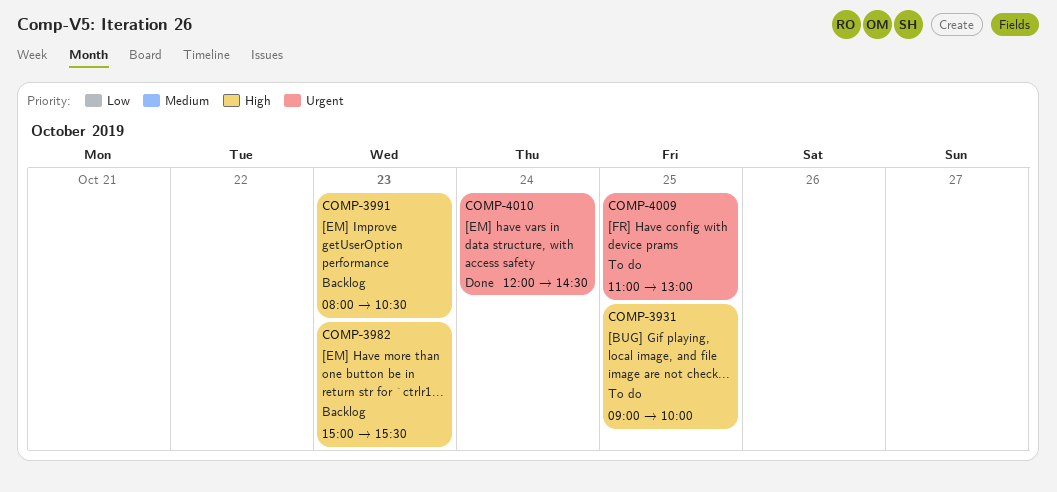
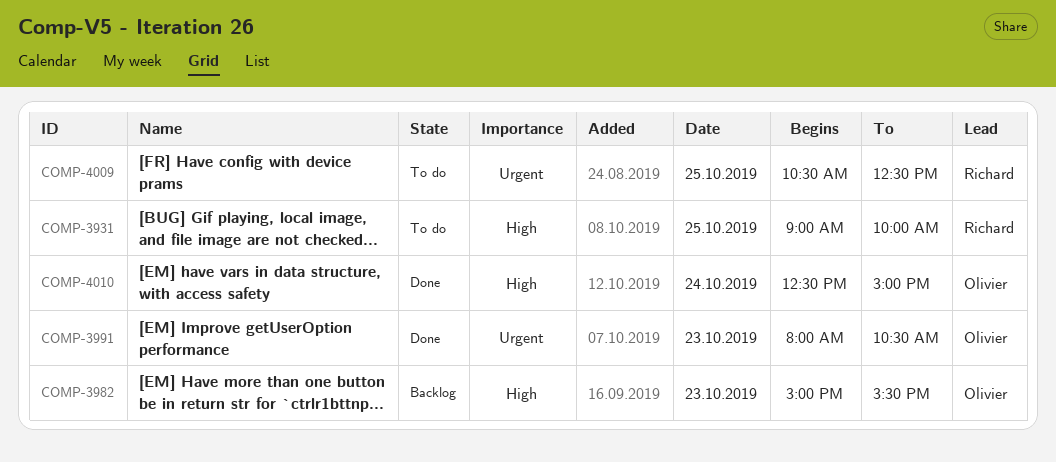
COMP-3991, status: Backlog -> Done
COMP-3991, priority: High -> Urgent
COMP-4009, begins: 11:00 -> 10:30
COMP-4009, ends: 13:00 -> 12:30
COMP-4010, priority: Urgent -> High
COMP-4010, begins: 12:00 -> 12:30
COMP-4010, ends: 14:30 -> 15:00

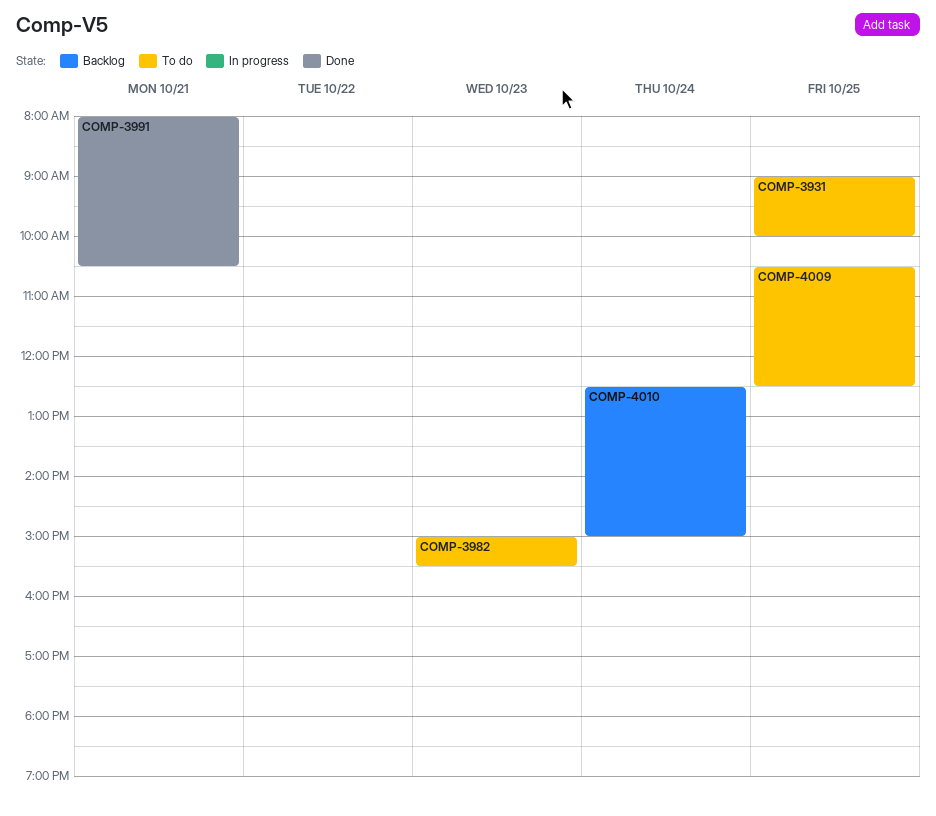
COMP-3982, status: Backlog -> To do
COMP-3991, day: Oct 23 -> Oct 21
COMP-4010, status: Done -> Backlog

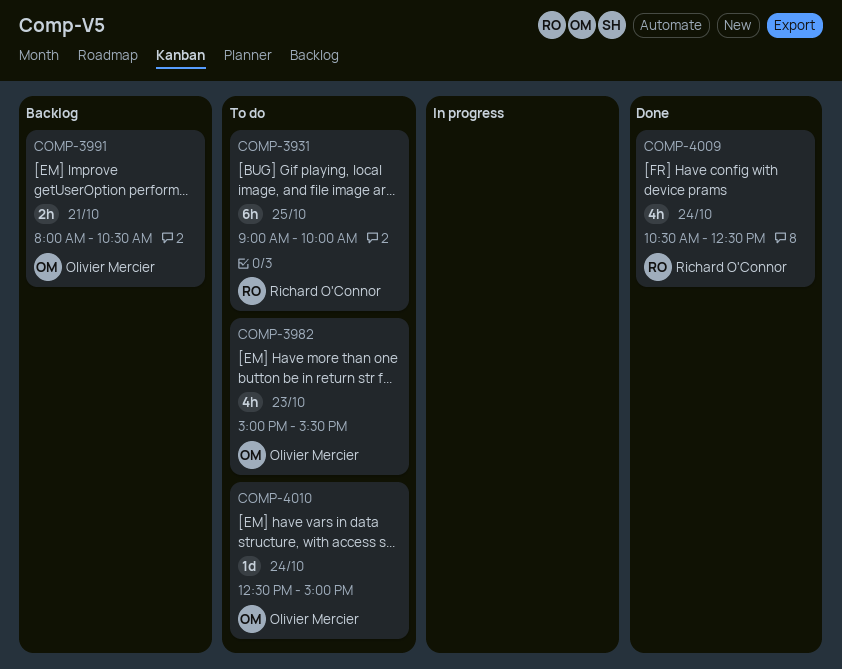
COMP-3991, status: Done -> Backlog
COMP-4009, status: To do -> Done
COMP-4009, day: Oct 25 -> Oct 24
COMP-4010, status: Backlog -> To do

